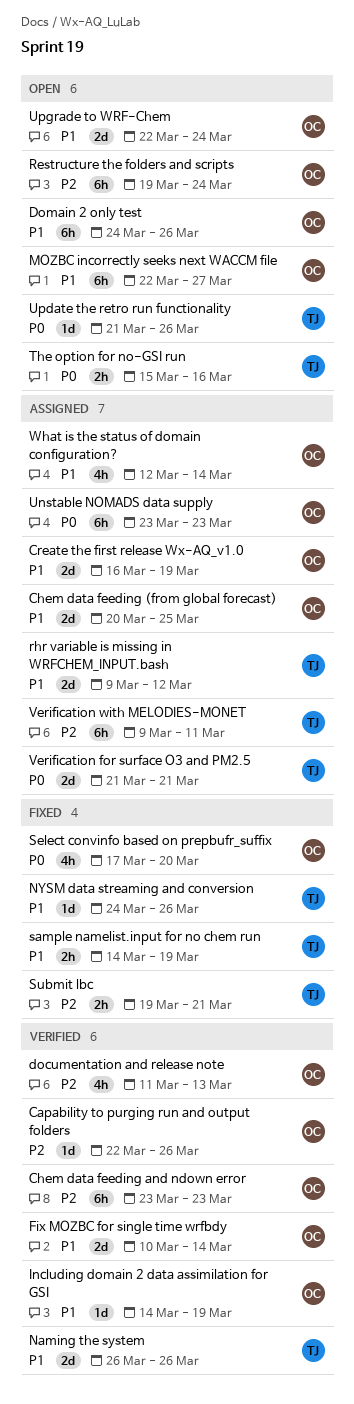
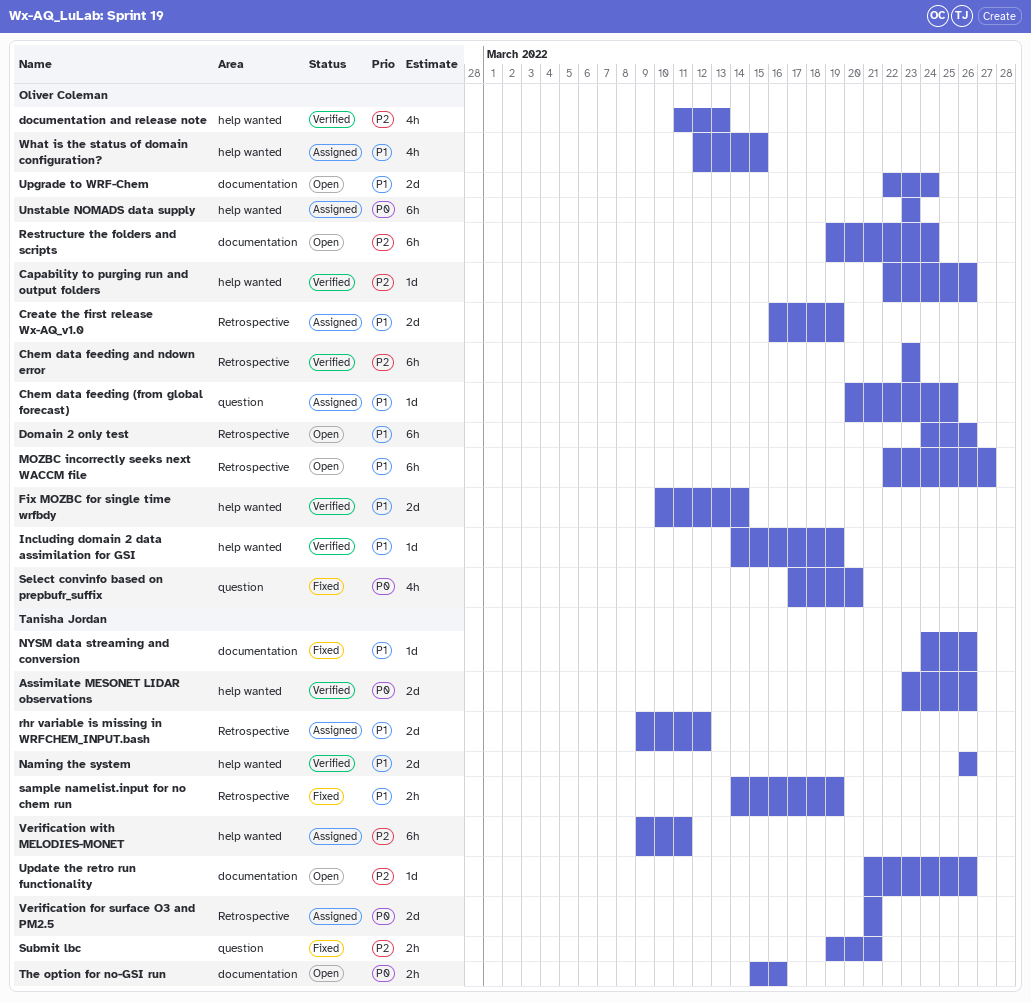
Assimilate MESONET LIDAR observations: none -> present
Chem data feeding (from global forecast), estimate: 2d -> 1d
Update the retro run functionality, priority: P0 -> P2
What is the status of domain configuration?, due: Mar 14 -> Mar 15

